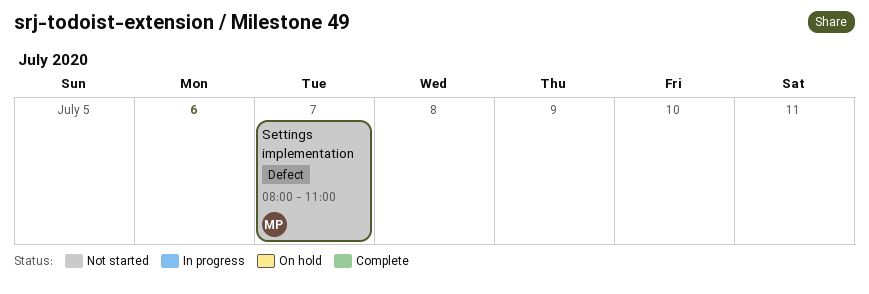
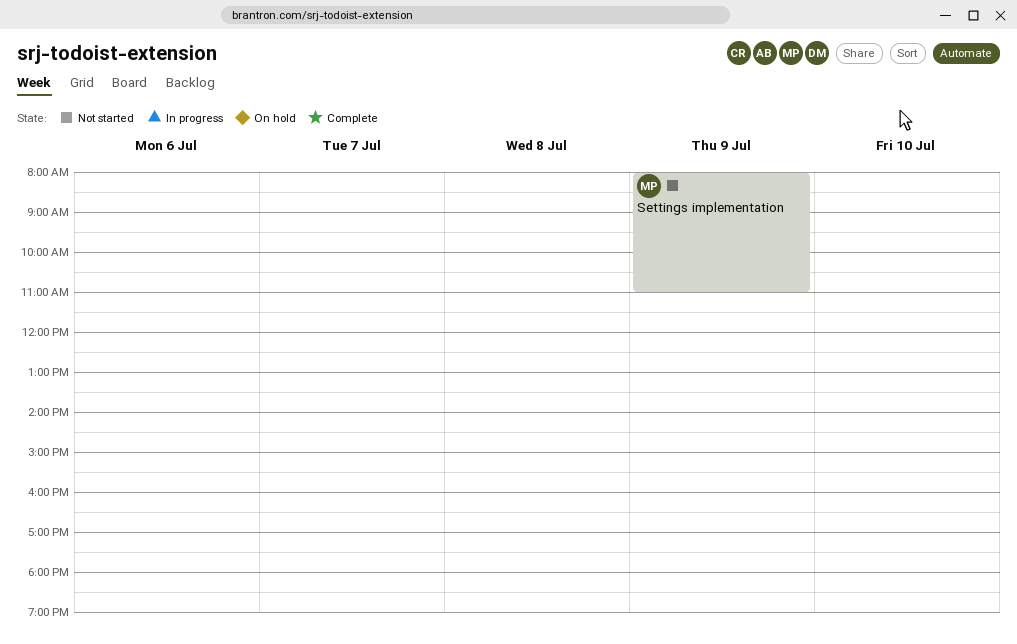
Settings implementation, day: Jul 7 -> Jul 9

